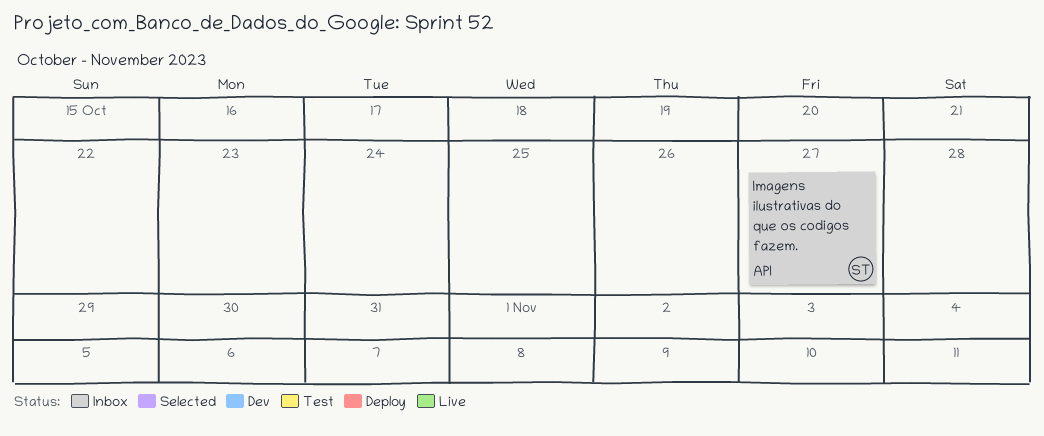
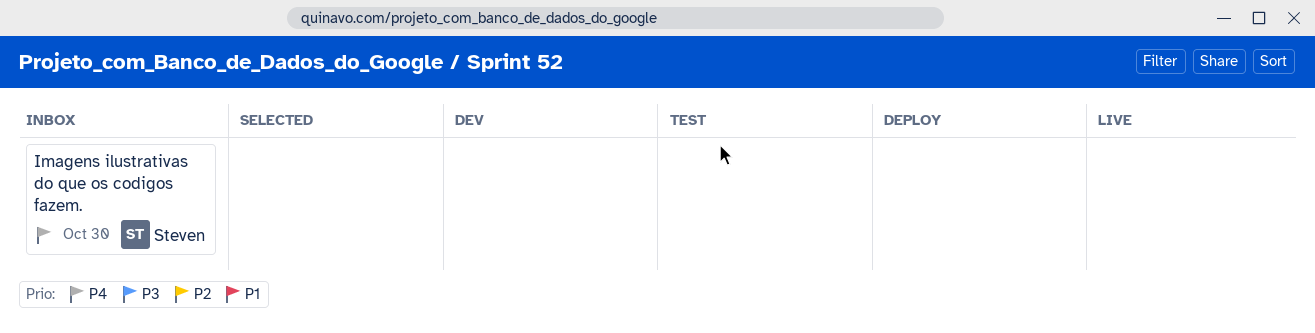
Imagens ilustrativas do que os codigos fazem., due: Oct 27 -> Oct 30

